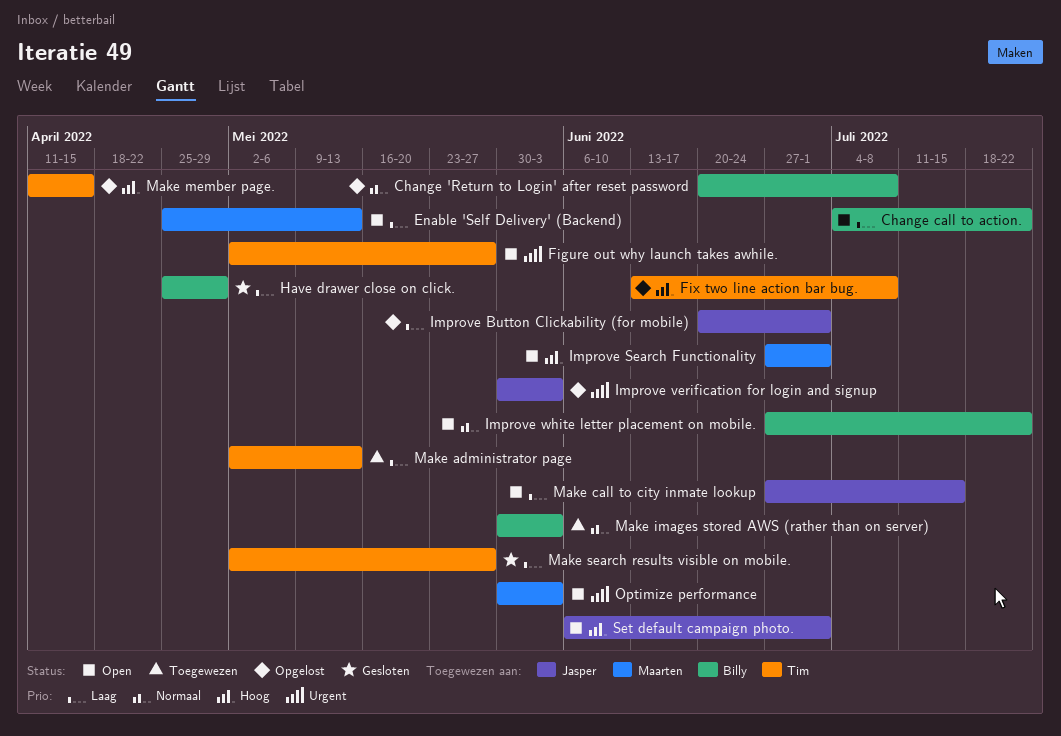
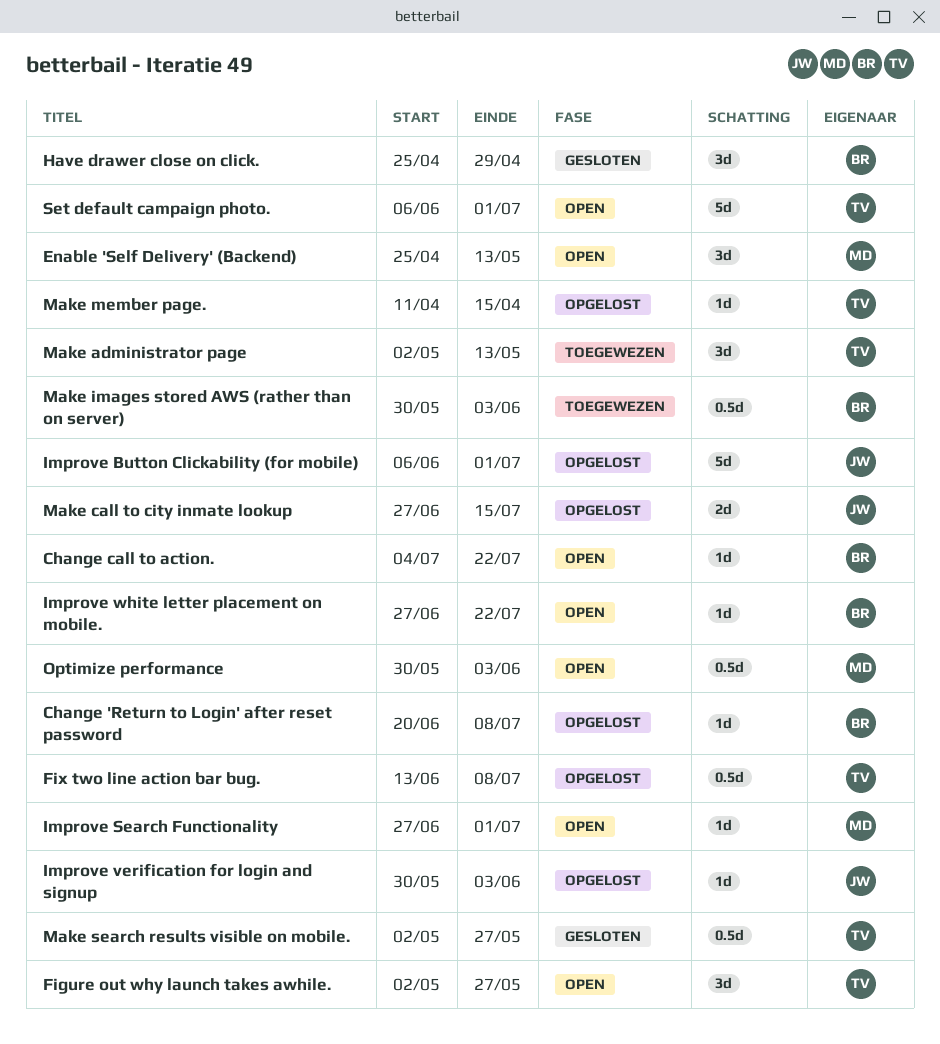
Improve Button Clickability (for mobile), start: Jun 20 -> Jun 6
Make call to city inmate lookup, status: Open -> Opgelost
Set default campaign photo., owner: Jasper -> Tim

